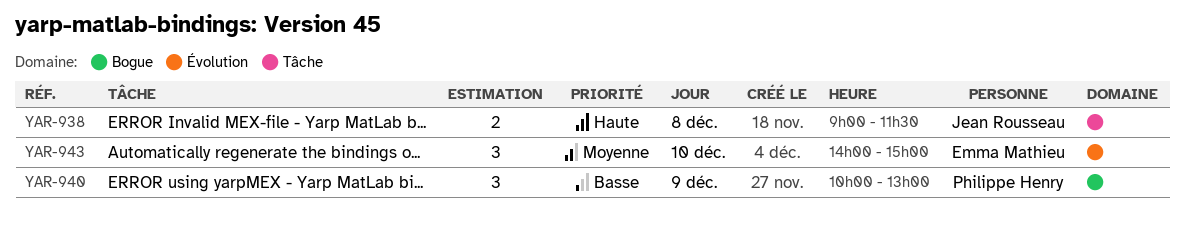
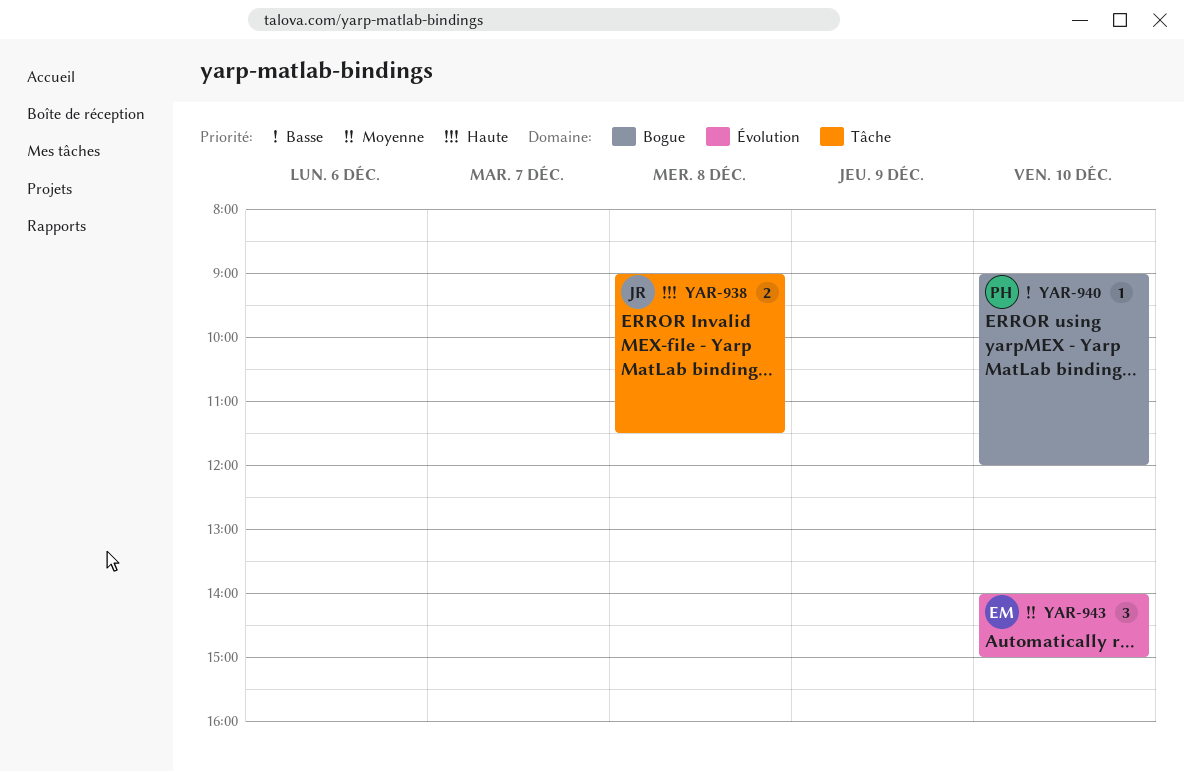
YAR-940, estimate: 3 -> 1
YAR-940, day: Dec 9 -> Dec 10
YAR-940, begins: 10:00 -> 09:00
YAR-940, ends: 13:00 -> 12:00

